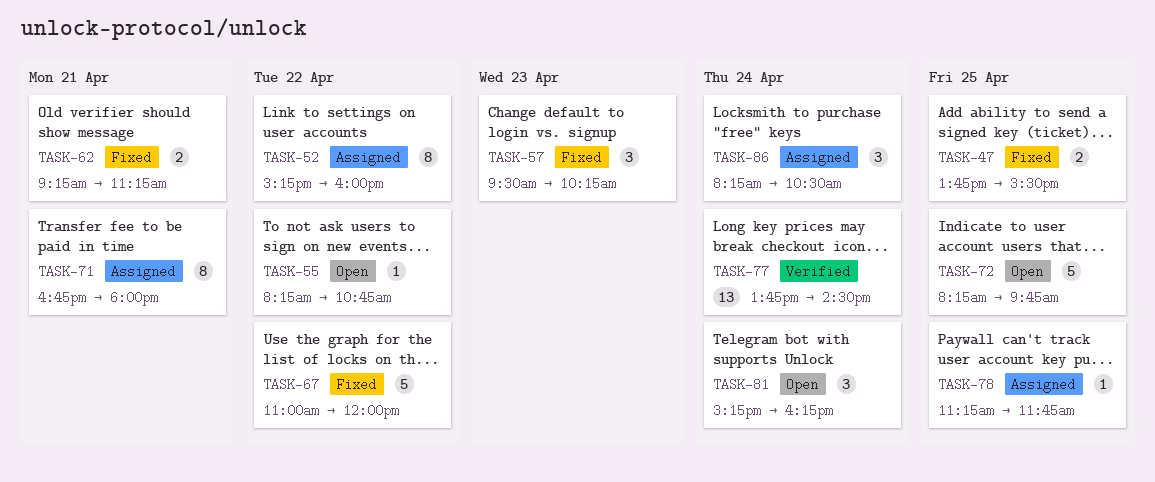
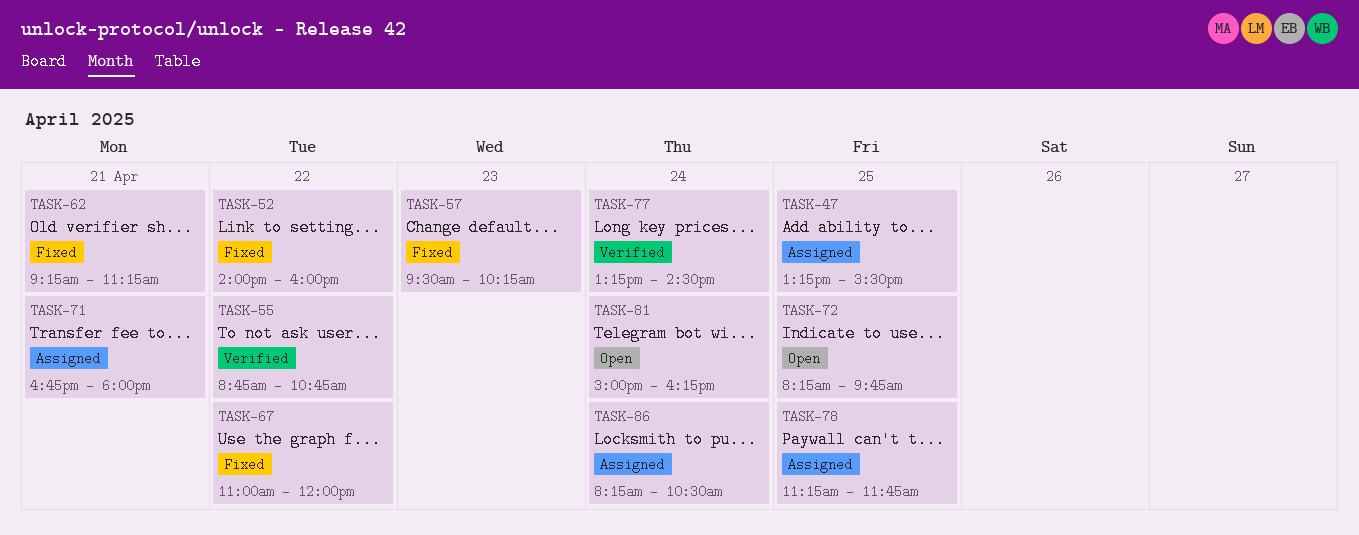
TASK-47, status: Fixed -> Assigned
TASK-47, begins: 13:45 -> 13:15
TASK-52, status: Assigned -> Fixed
TASK-52, begins: 15:15 -> 14:00
TASK-55, status: Open -> Verified
TASK-55, begins: 08:15 -> 08:45
TASK-77, begins: 13:45 -> 13:15
TASK-81, begins: 15:15 -> 15:00

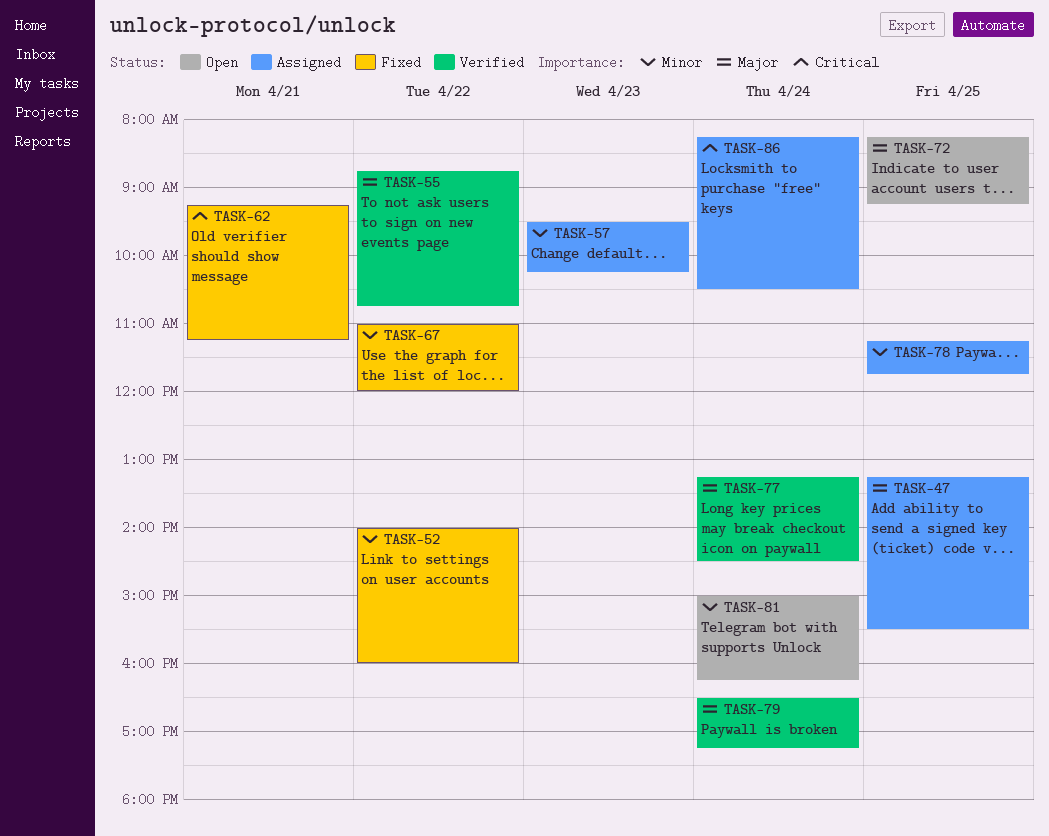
TASK-57, status: Fixed -> Assigned
TASK-71: present -> none
TASK-72, ends: 09:45 -> 09:15
TASK-79: none -> present

